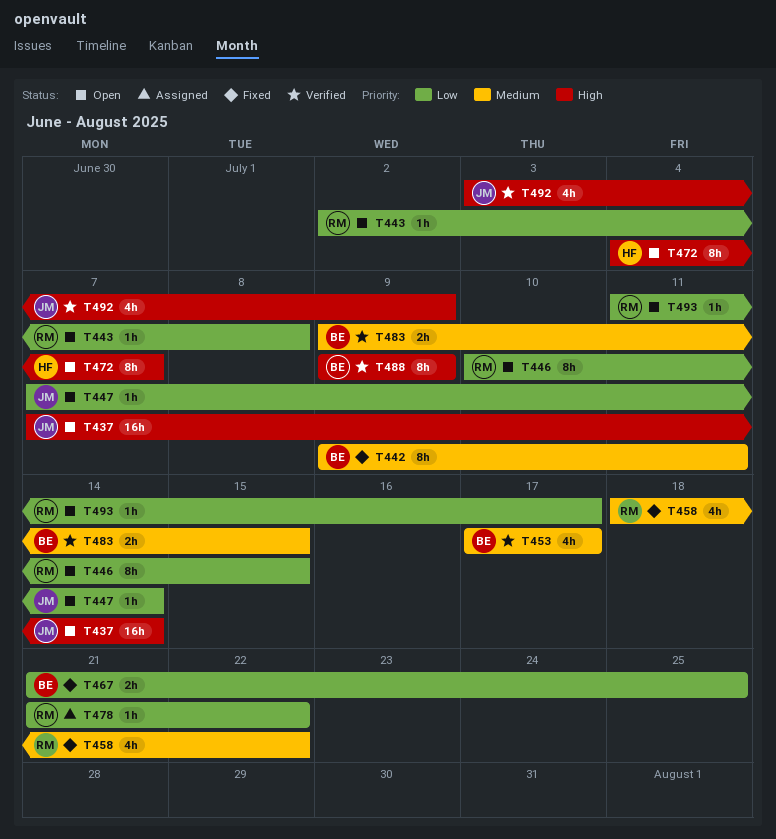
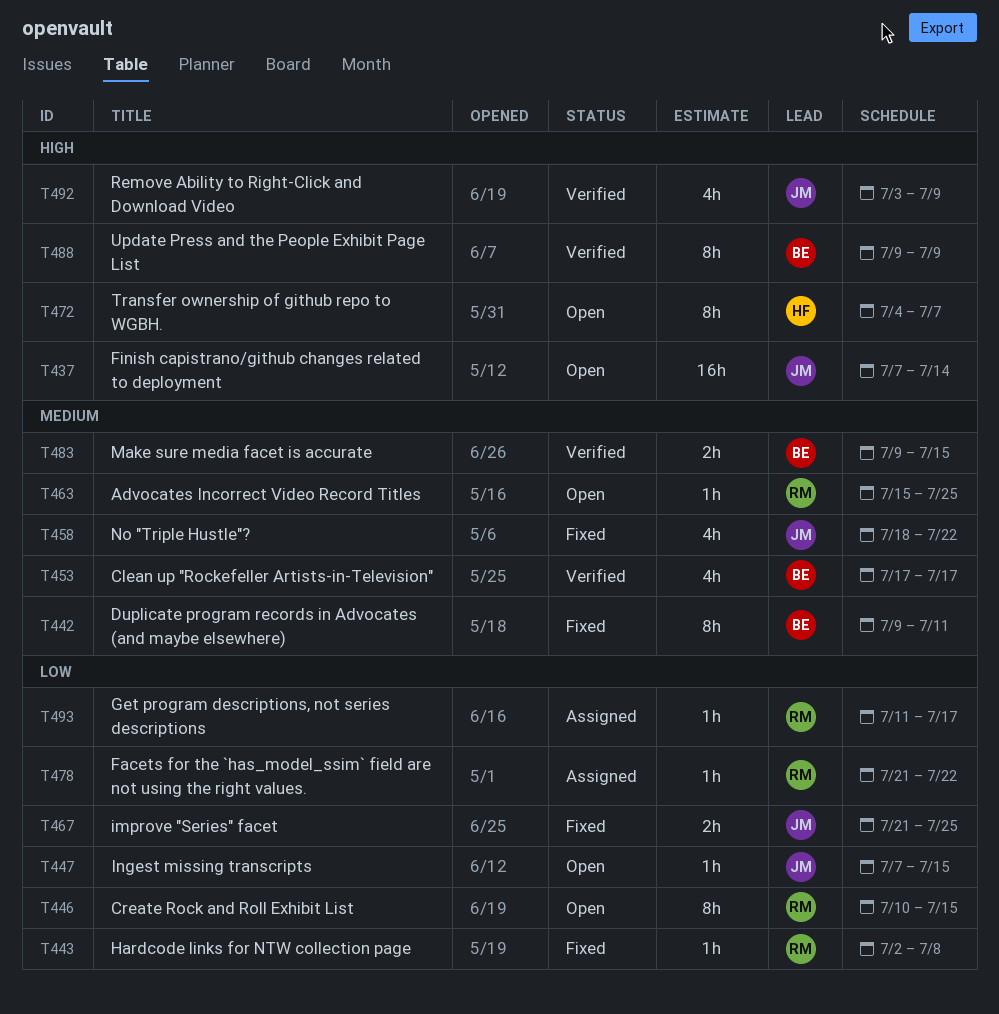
T443, status: Open -> Fixed
T447, due: Jul 14 -> Jul 15
T458, owner: RM -> JM
T463: none -> present
T467, owner: BE -> JM
T493, status: Open -> Assigned

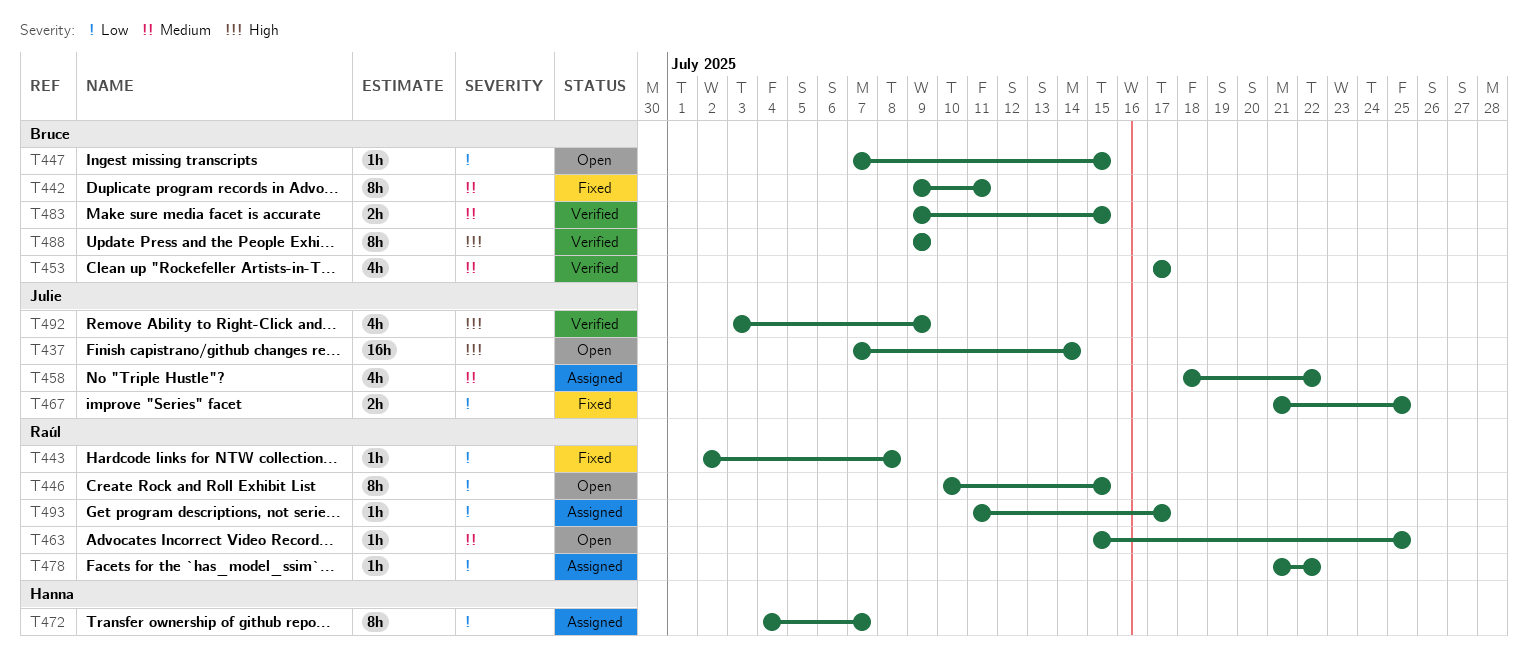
T447, owner: Julie -> Bruce
T458, status: Fixed -> Assigned
T472, status: Open -> Assigned
T472, priority: High -> Low

